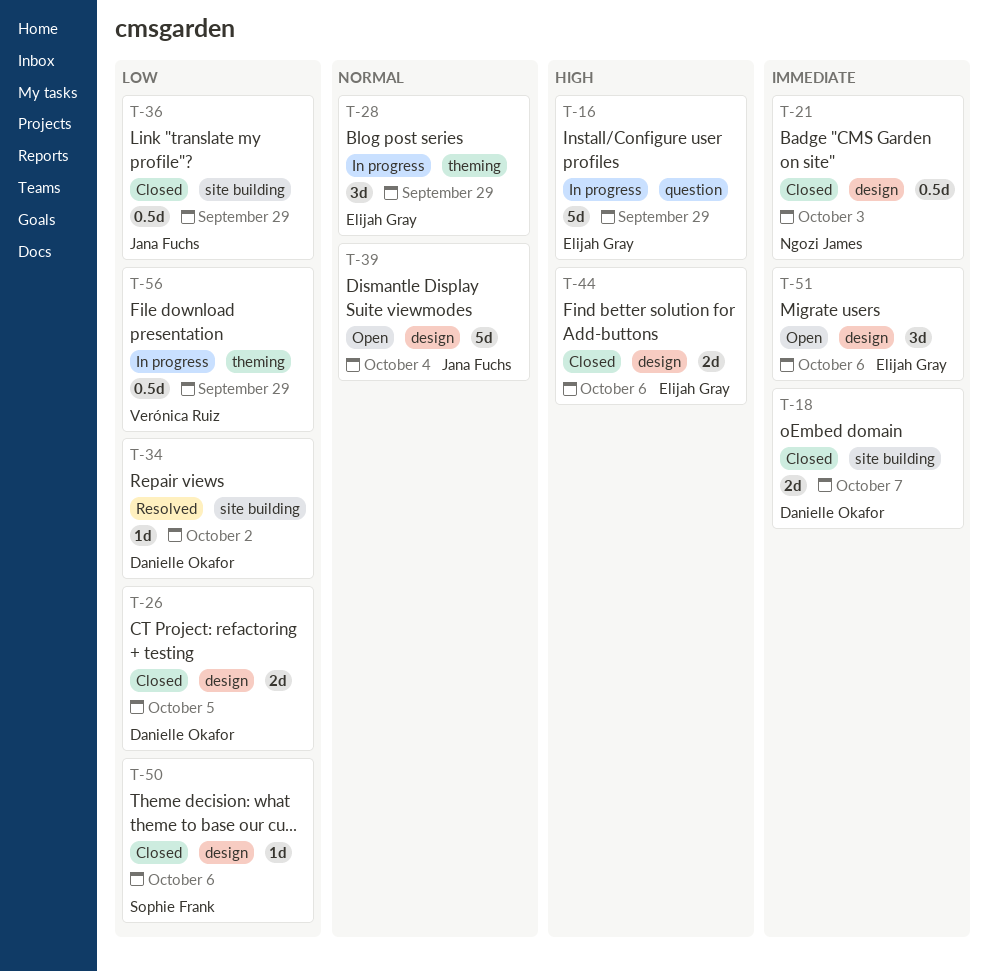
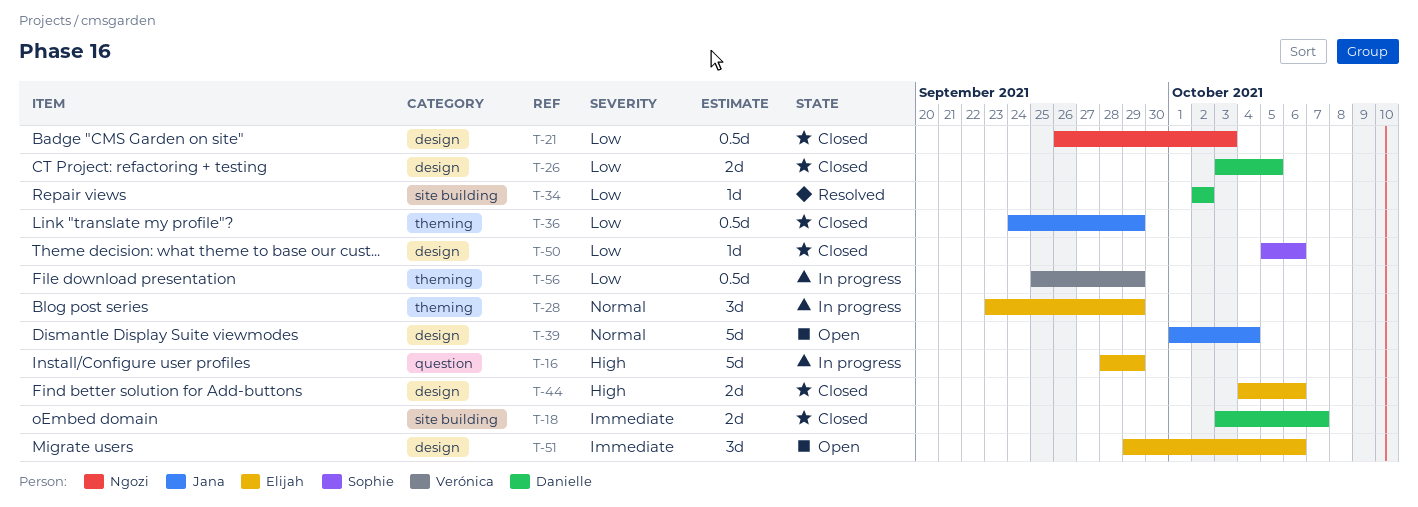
T-21, priority: Immediate -> Low
T-36, label: site building -> theming

